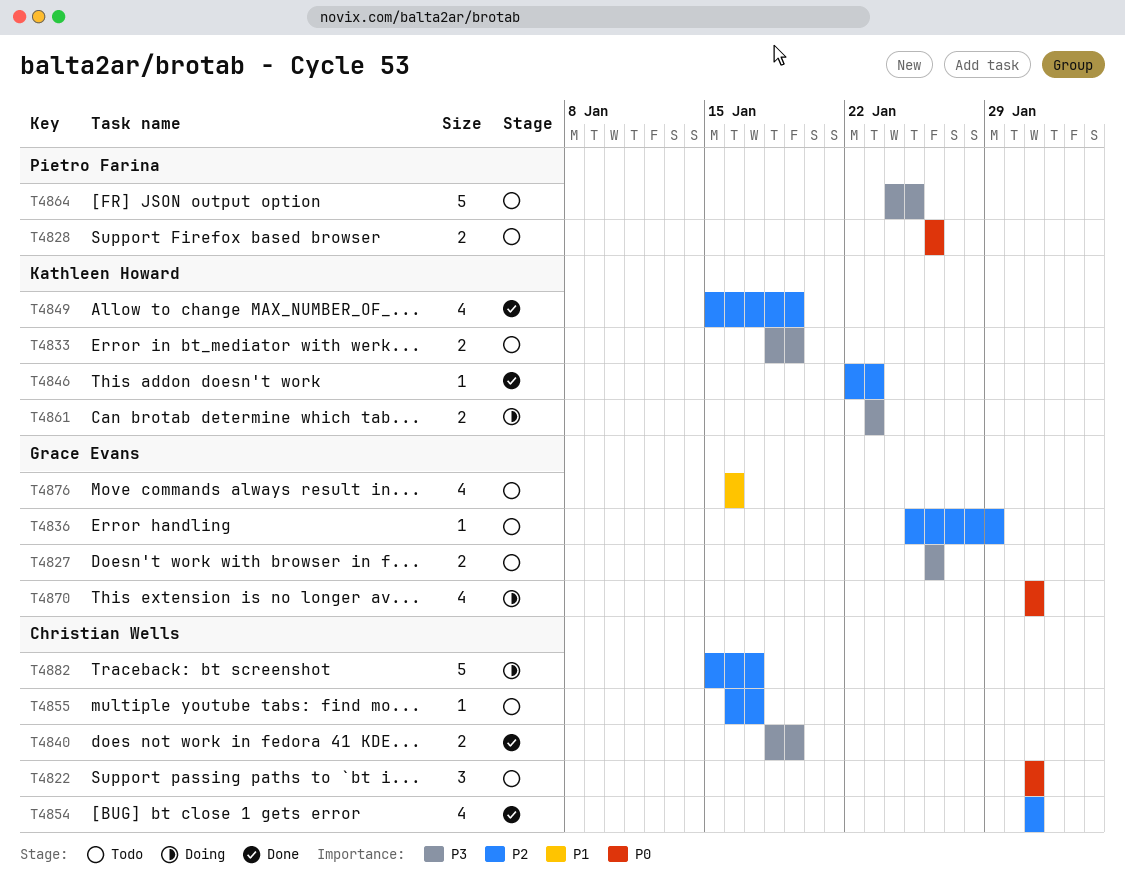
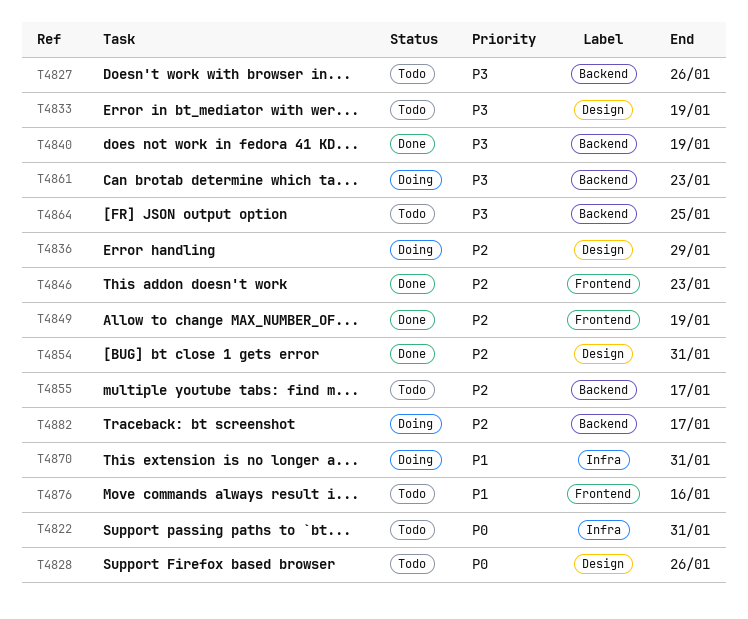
T4836, status: Todo -> Doing
T4870, priority: P0 -> P1

